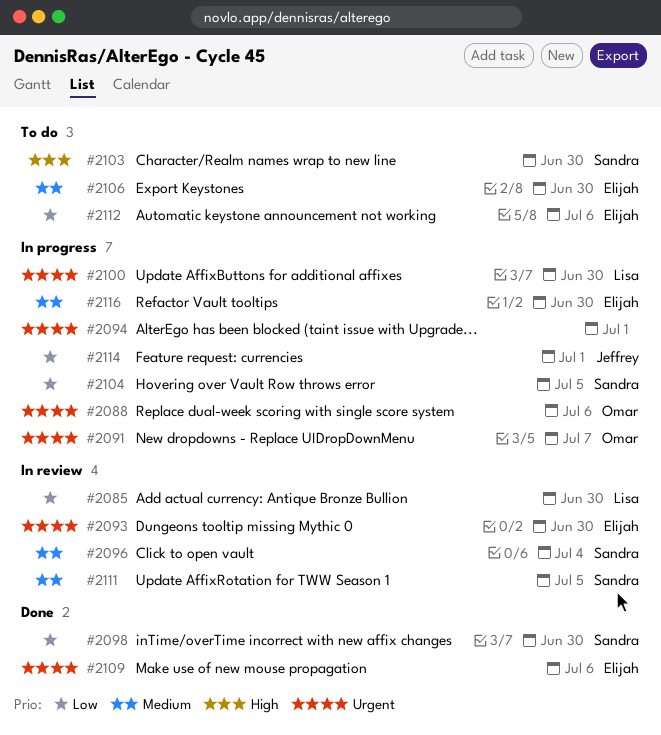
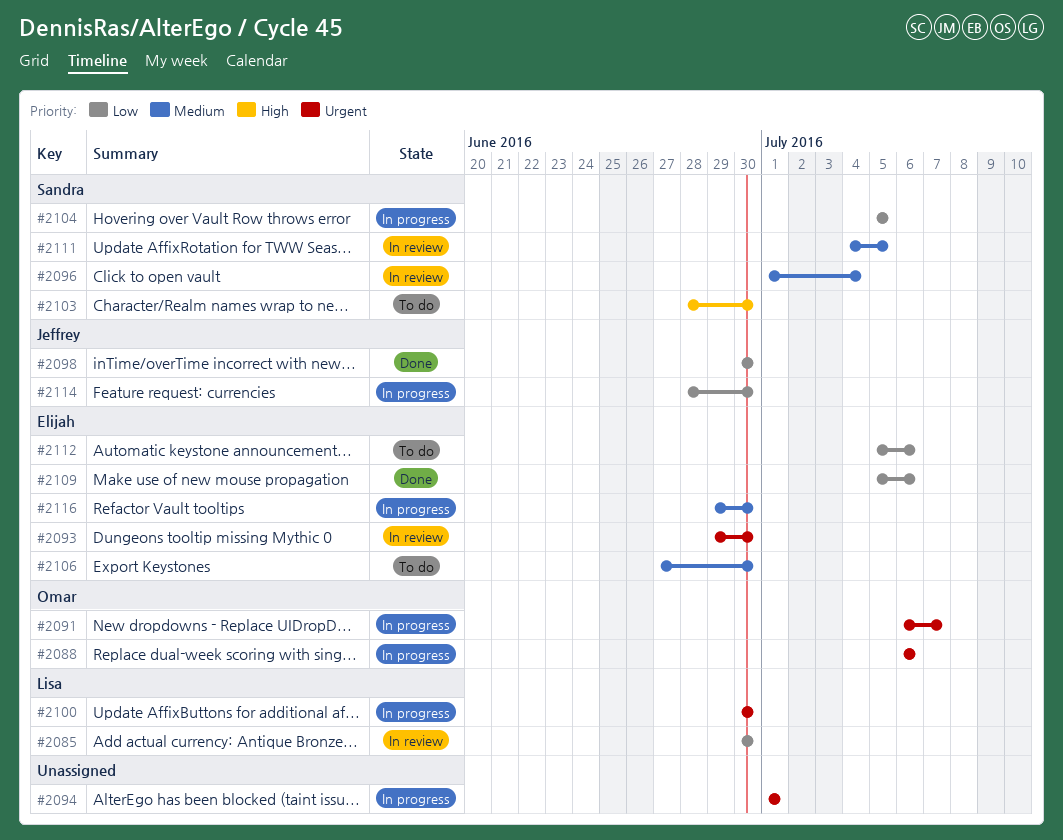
#2098, owner: Sandra -> Jeffrey
#2109, priority: Urgent -> Low
#2114, due: Jul 1 -> Jun 30

